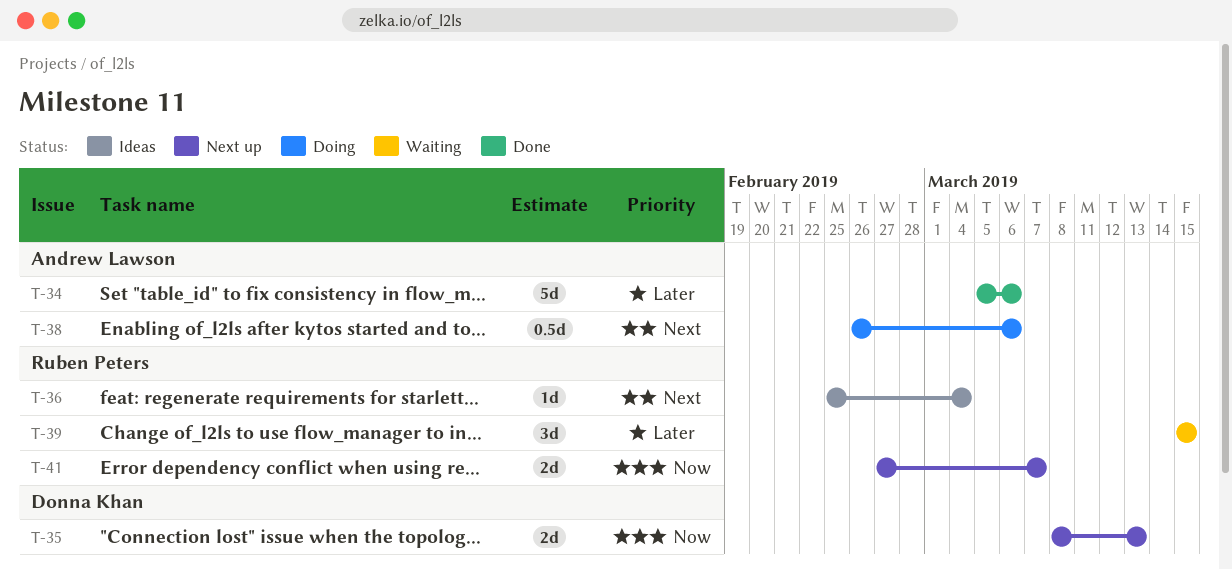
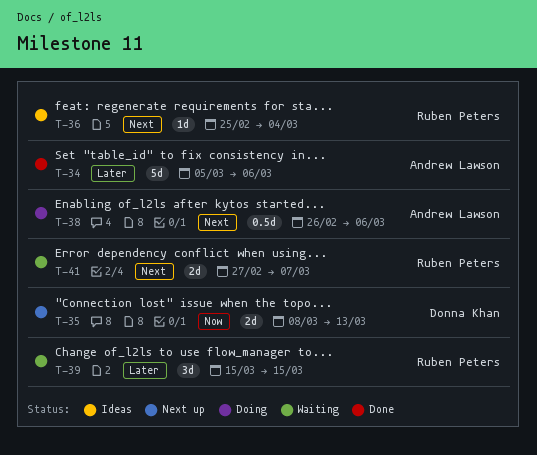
T-41, status: Next up -> Waiting
T-41, priority: Now -> Next

